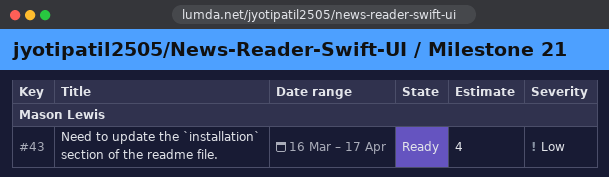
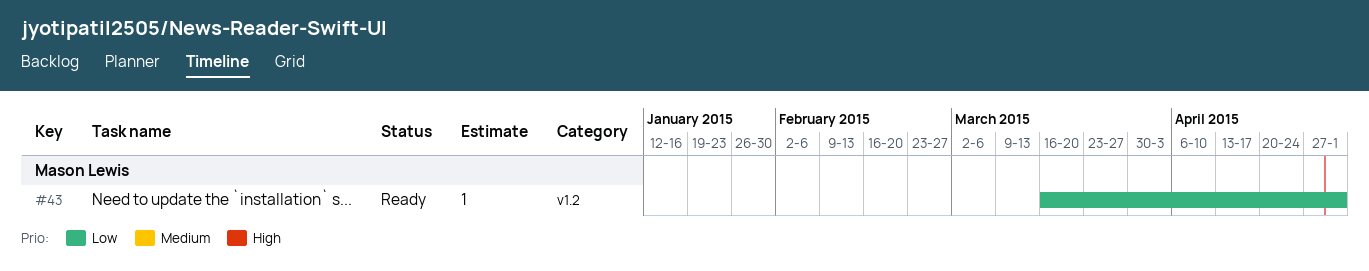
#43, estimate: 4 -> 1
#43, due: Apr 17 -> May 1

